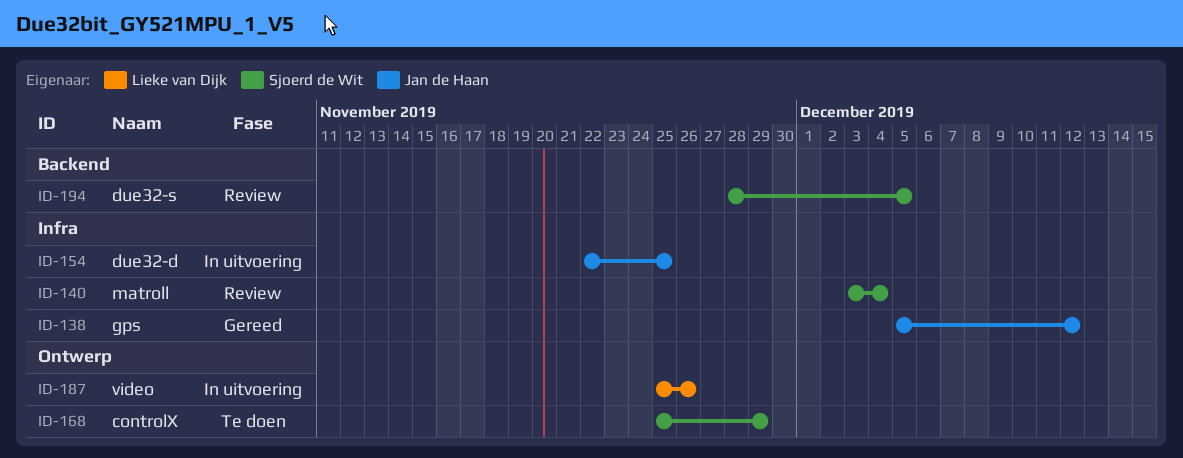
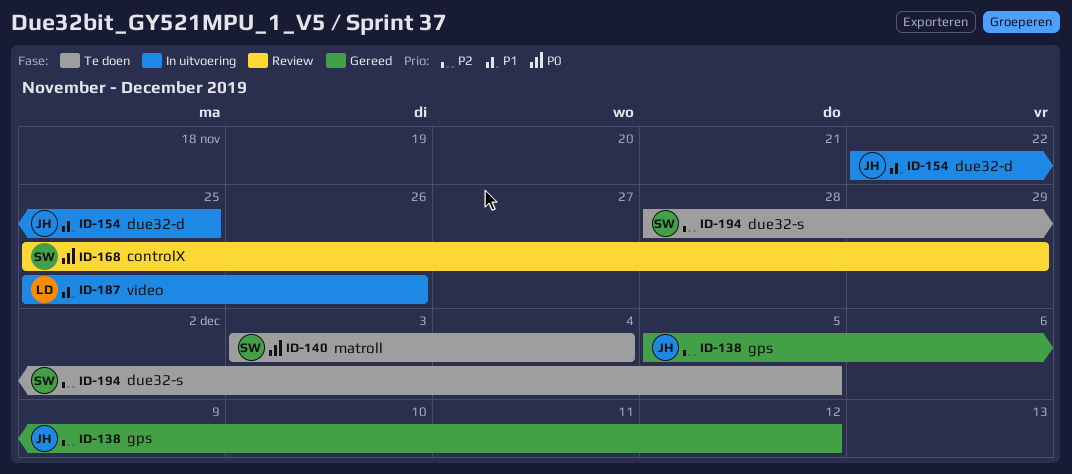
ID-140, status: Review -> Te doen
ID-168, status: Te doen -> Review
ID-194, status: Review -> Te doen

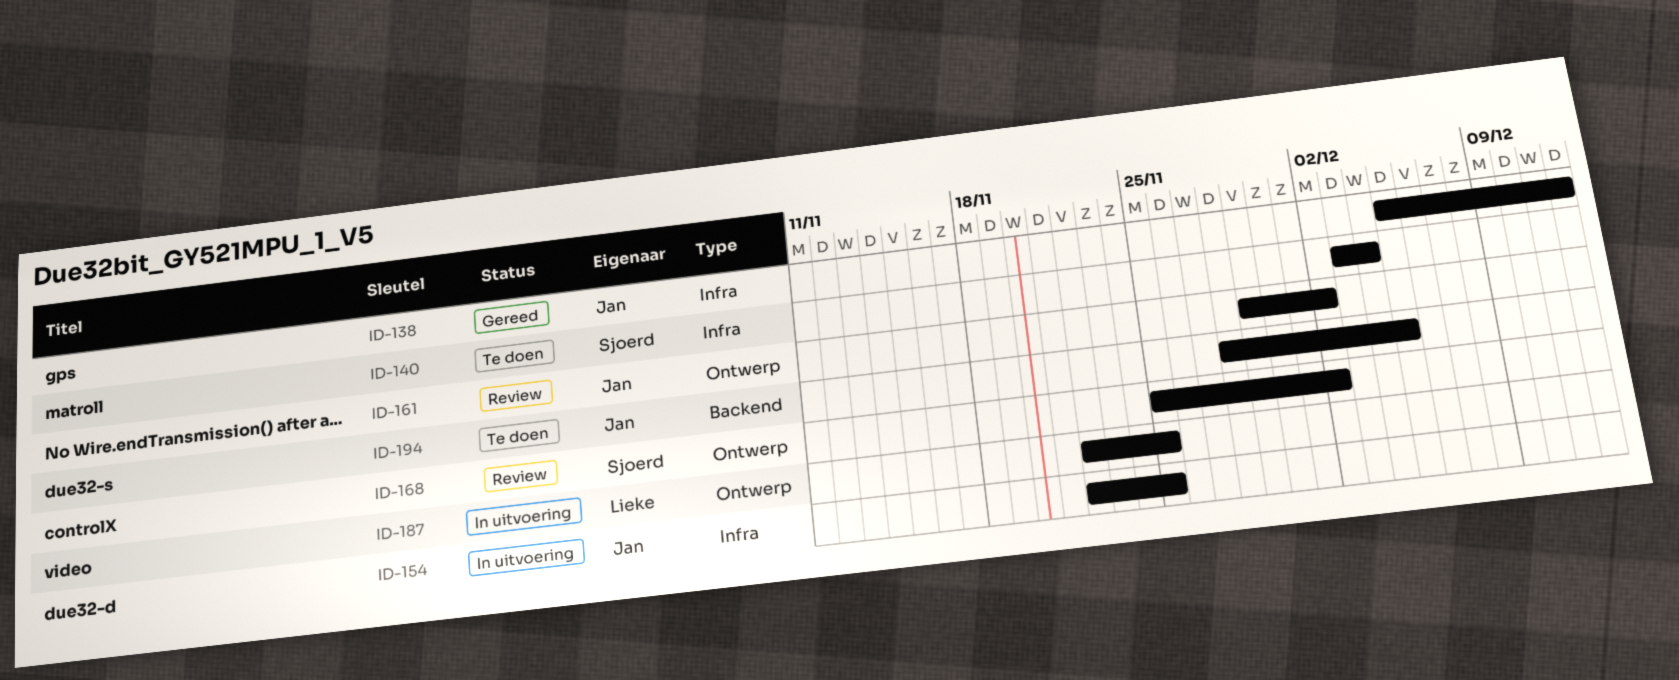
ID-161: none -> present
ID-168, due: Nov 29 -> Dec 2
ID-187, start: Nov 25 -> Nov 22
ID-187, due: Nov 26 -> Nov 25
ID-194, owner: Sjoerd -> Jan

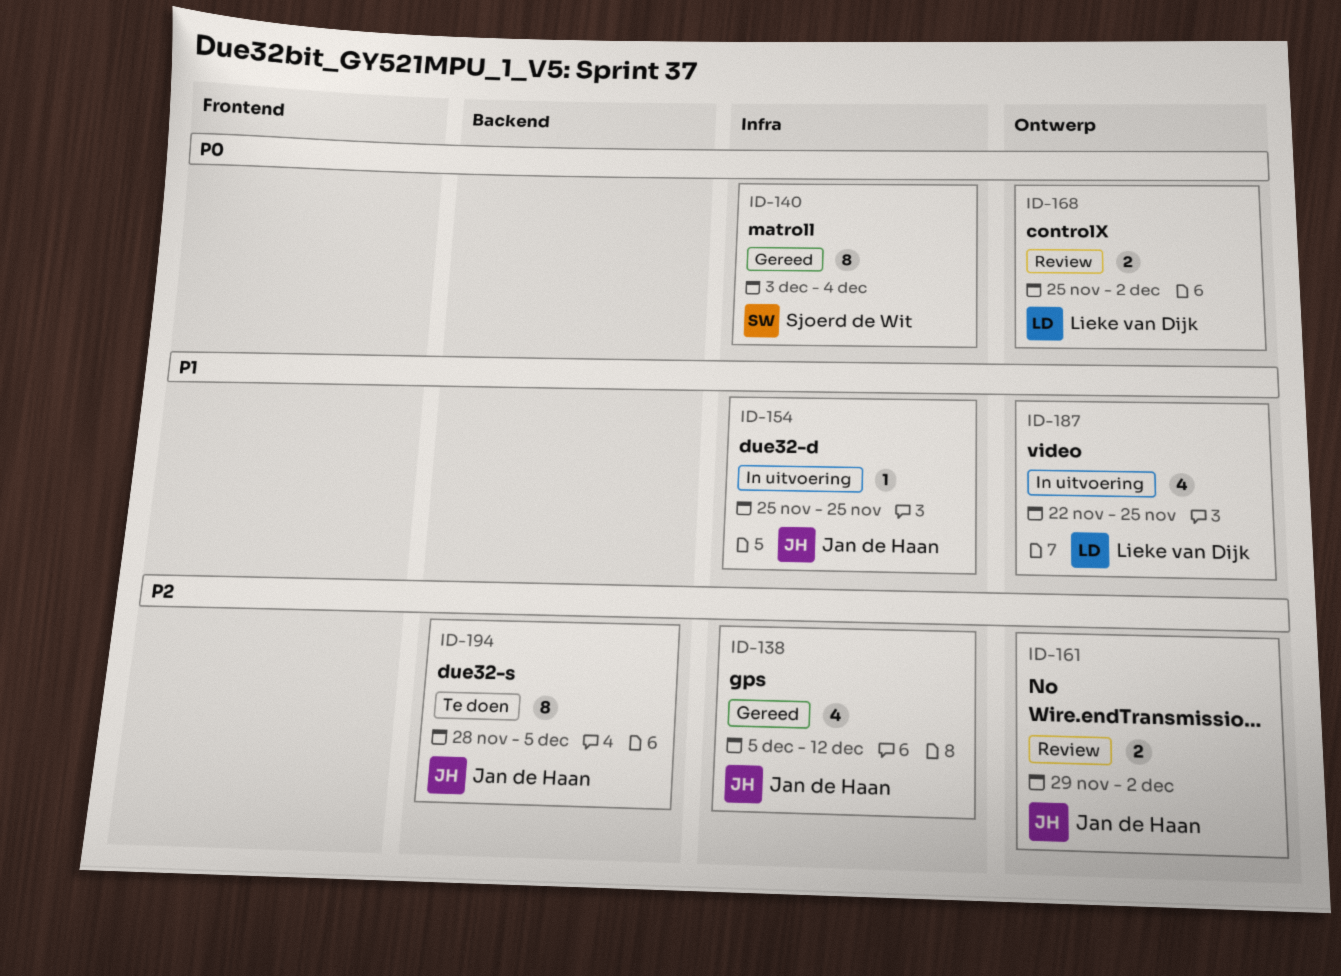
ID-140, status: Te doen -> Gereed
ID-154, start: Nov 22 -> Nov 25
ID-168, owner: Sjoerd de Wit -> Lieke van Dijk

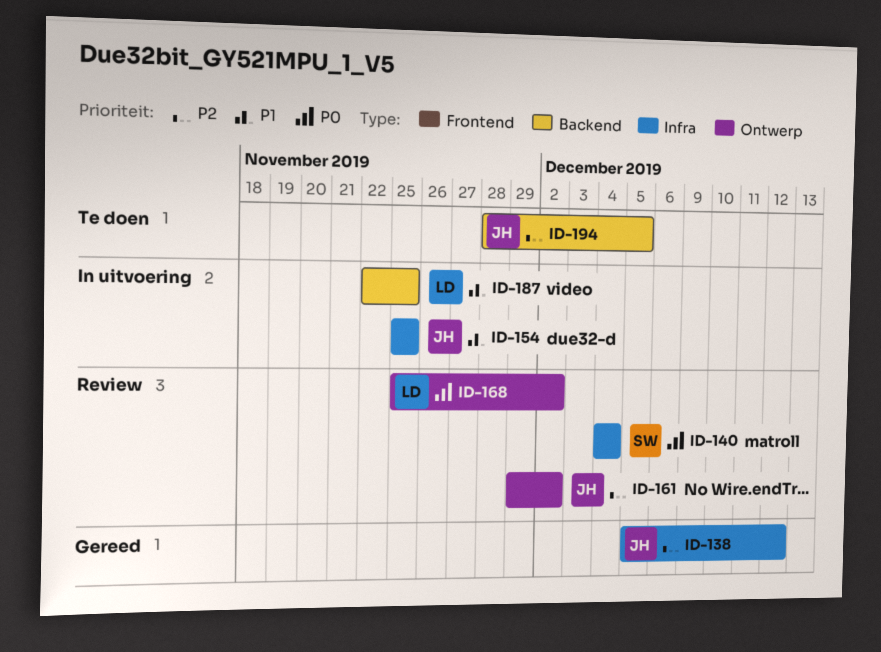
ID-140, status: Gereed -> Review
ID-140, start: Dec 3 -> Dec 4
ID-187, label: Ontwerp -> Backend

